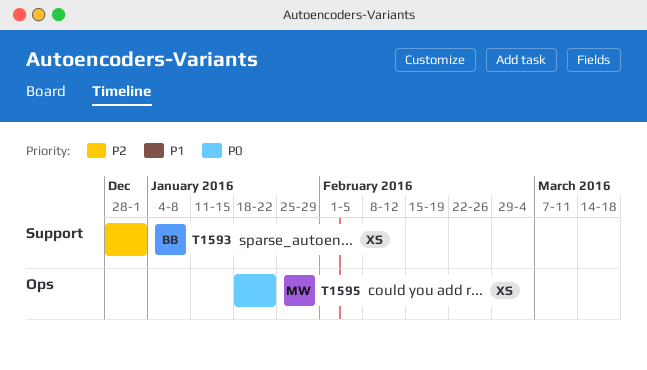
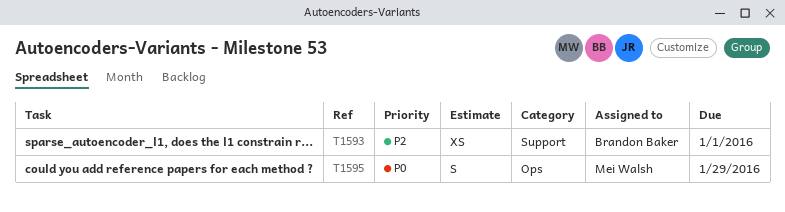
T1595, estimate: XS -> S
T1595, due: Jan 22 -> Jan 29

